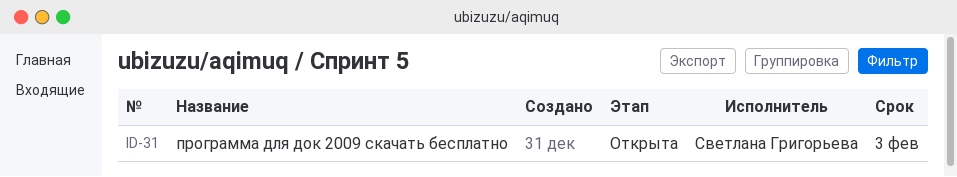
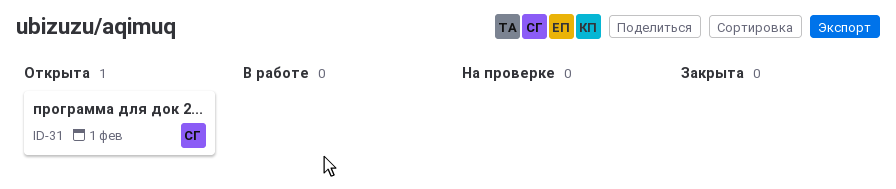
ID-31, due: Feb 3 -> Feb 1

